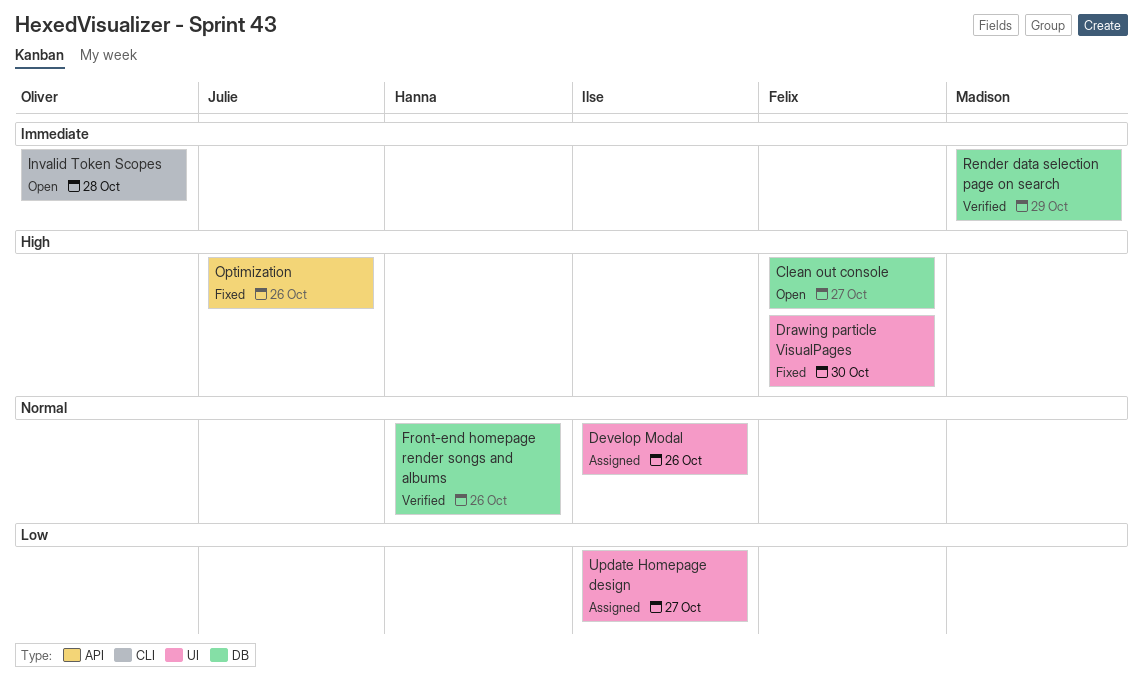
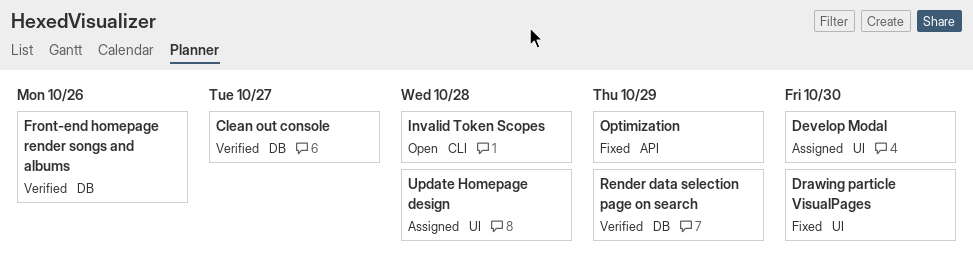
Clean out console, status: Open -> Verified
Develop Modal, due: Oct 26 -> Oct 30
Optimization, due: Oct 26 -> Oct 29
Update Homepage design, due: Oct 27 -> Oct 28

